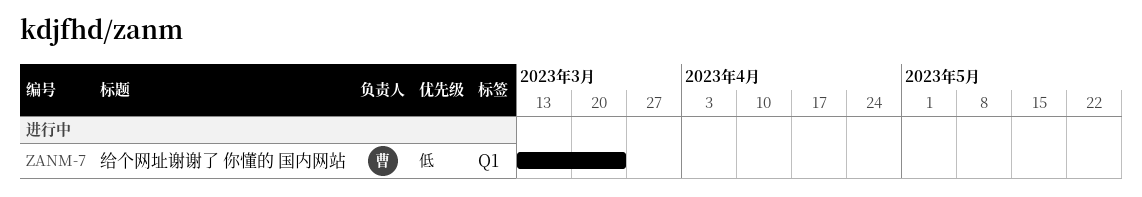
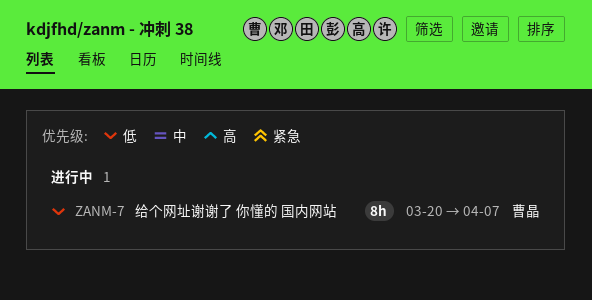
ZANM-7, start: Mar 13 -> Mar 20
ZANM-7, due: Mar 24 -> Apr 7

